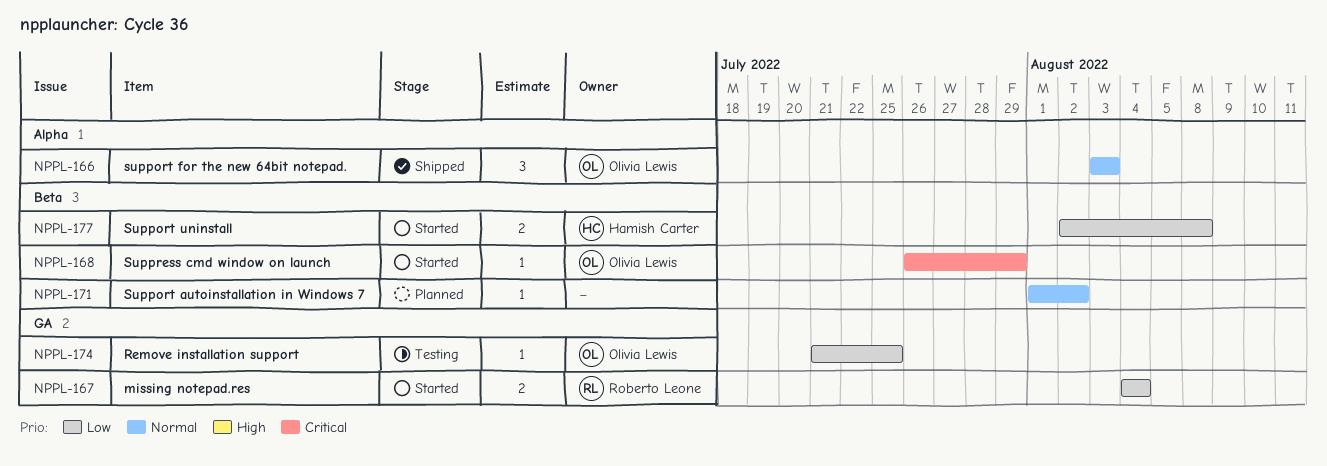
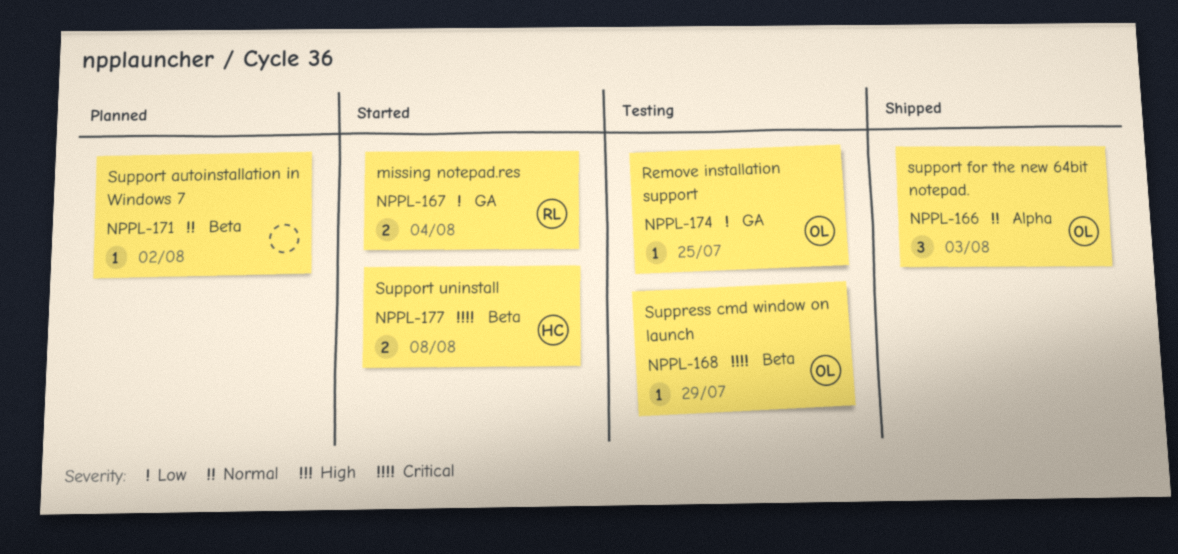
NPPL-168, status: Started -> Testing
NPPL-177, priority: Low -> Critical

